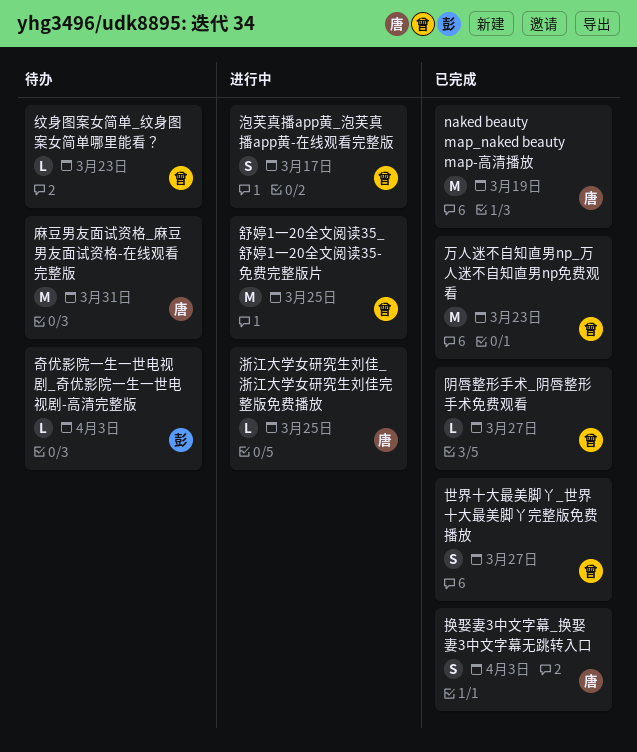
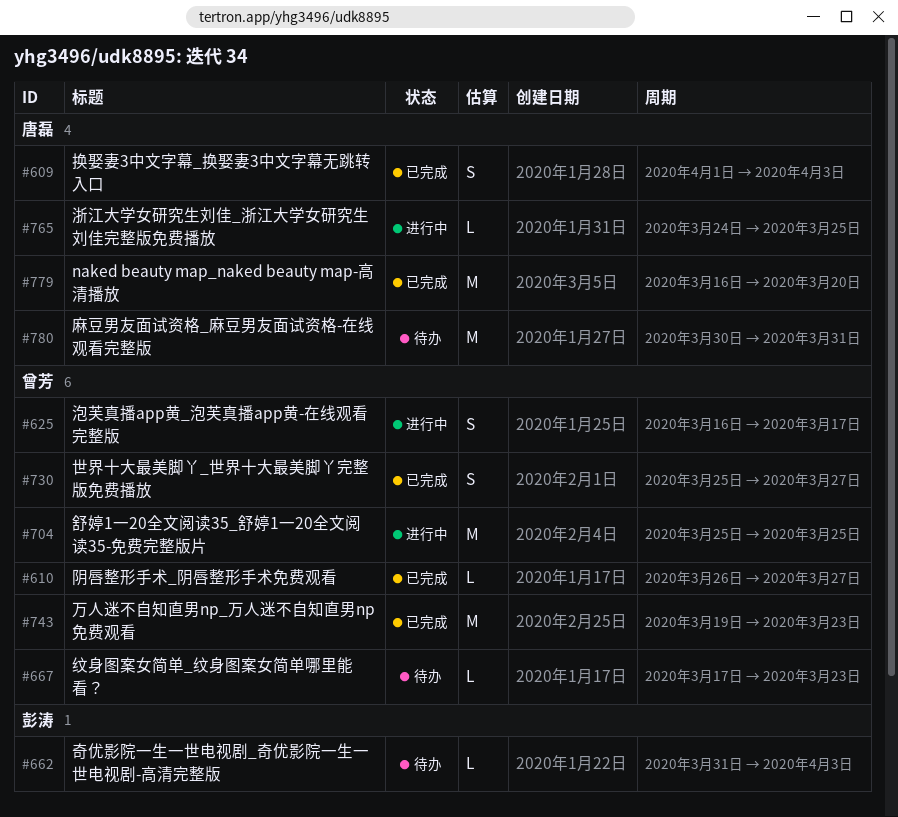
naked beauty map_naked beauty map-高清播放, due: Mar 19 -> Mar 20

